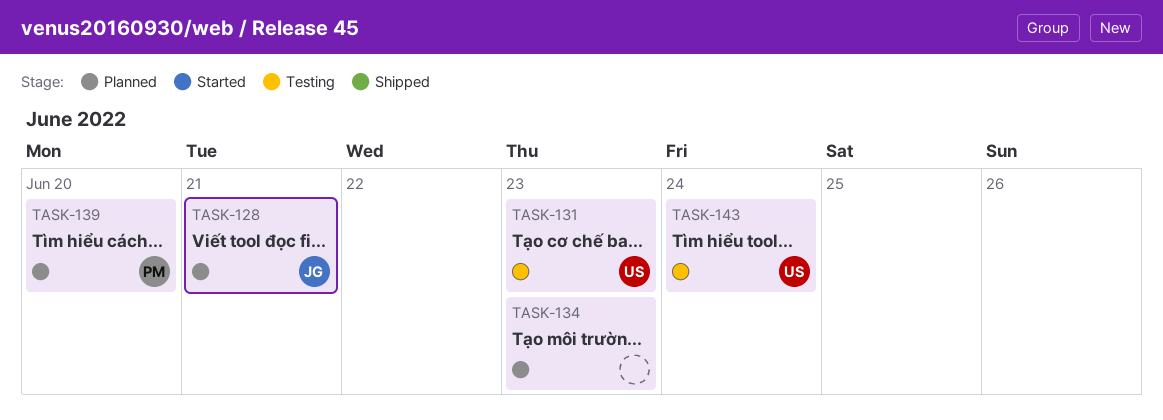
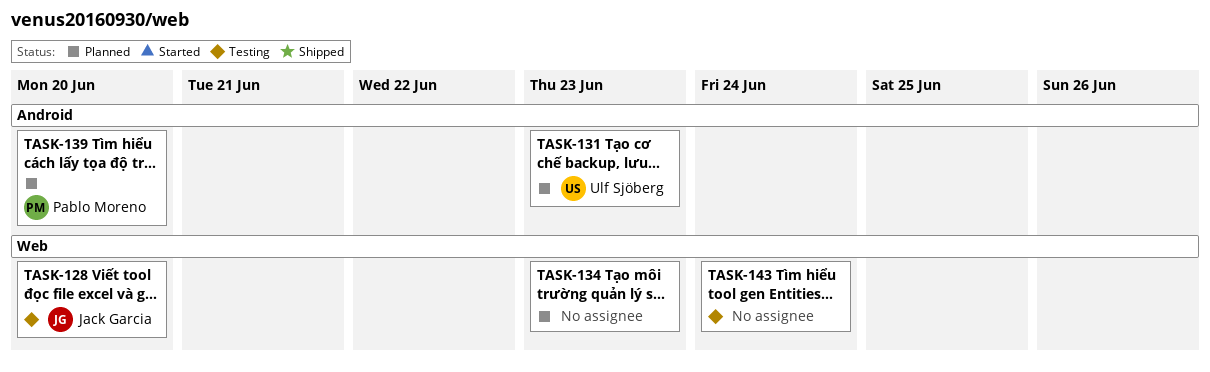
TASK-128, status: Planned -> Testing
TASK-128, due: Jun 21 -> Jun 20
TASK-131, status: Testing -> Planned
TASK-143, owner: Ulf Sjöberg -> none

